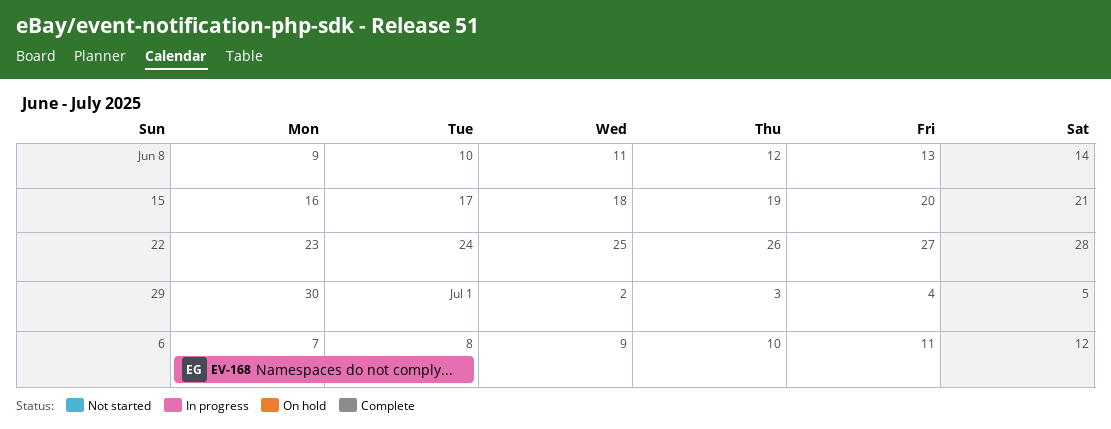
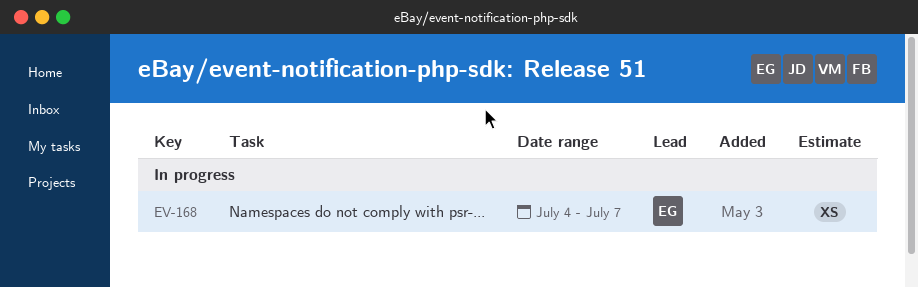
EV-168, start: Jul 7 -> Jul 4
EV-168, due: Jul 8 -> Jul 7

